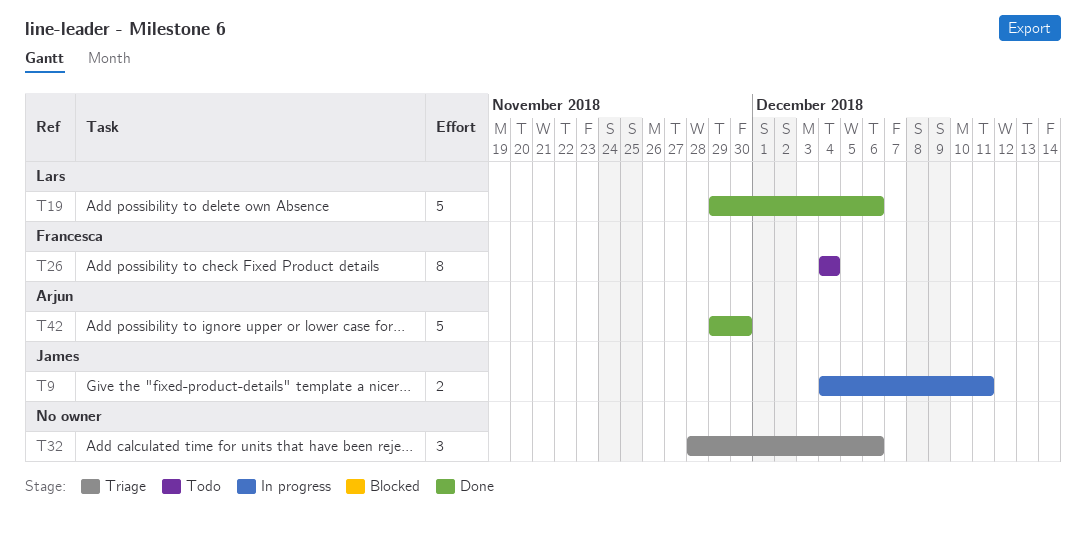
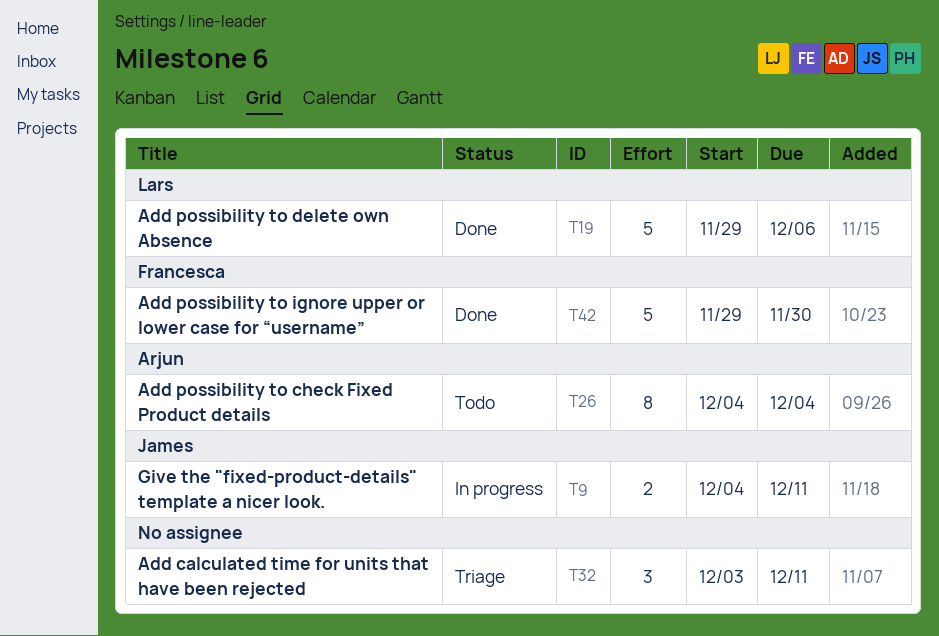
T26, owner: Francesca -> Arjun
T32, start: Nov 28 -> Dec 3
T32, due: Dec 6 -> Dec 11
T42, owner: Arjun -> Francesca

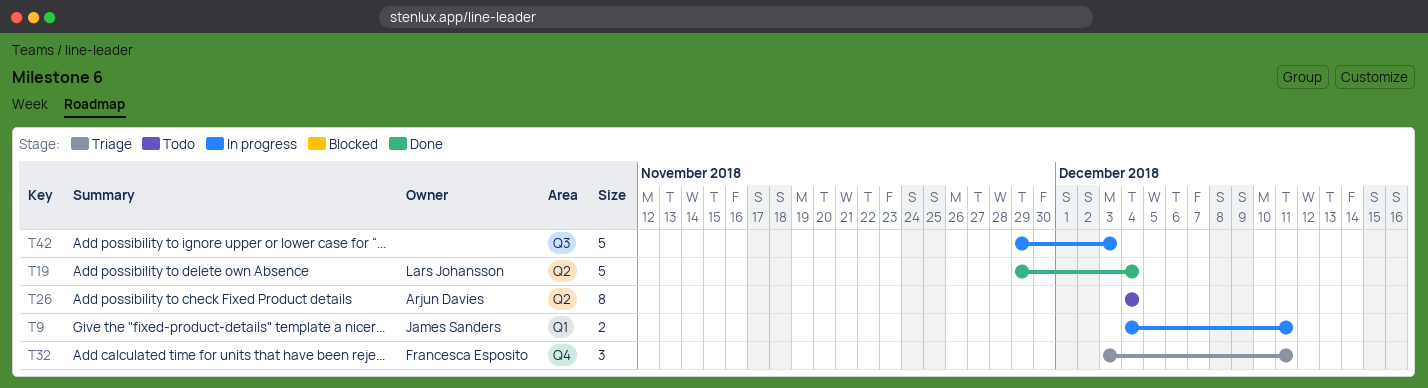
T19, due: Dec 6 -> Dec 4
T32, owner: none -> Francesca Esposito
T42, status: Done -> In progress
T42, owner: Francesca Esposito -> none
T42, due: Nov 30 -> Dec 3

